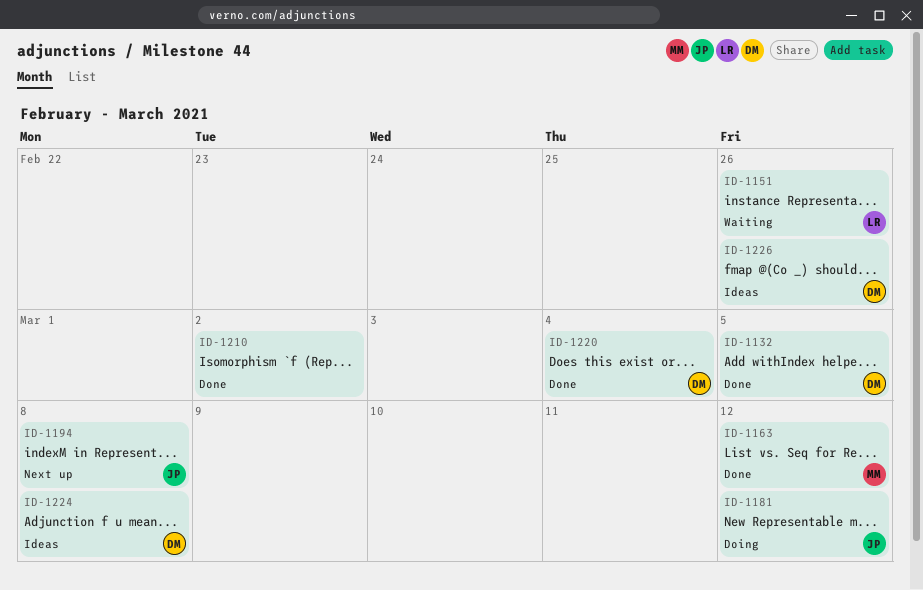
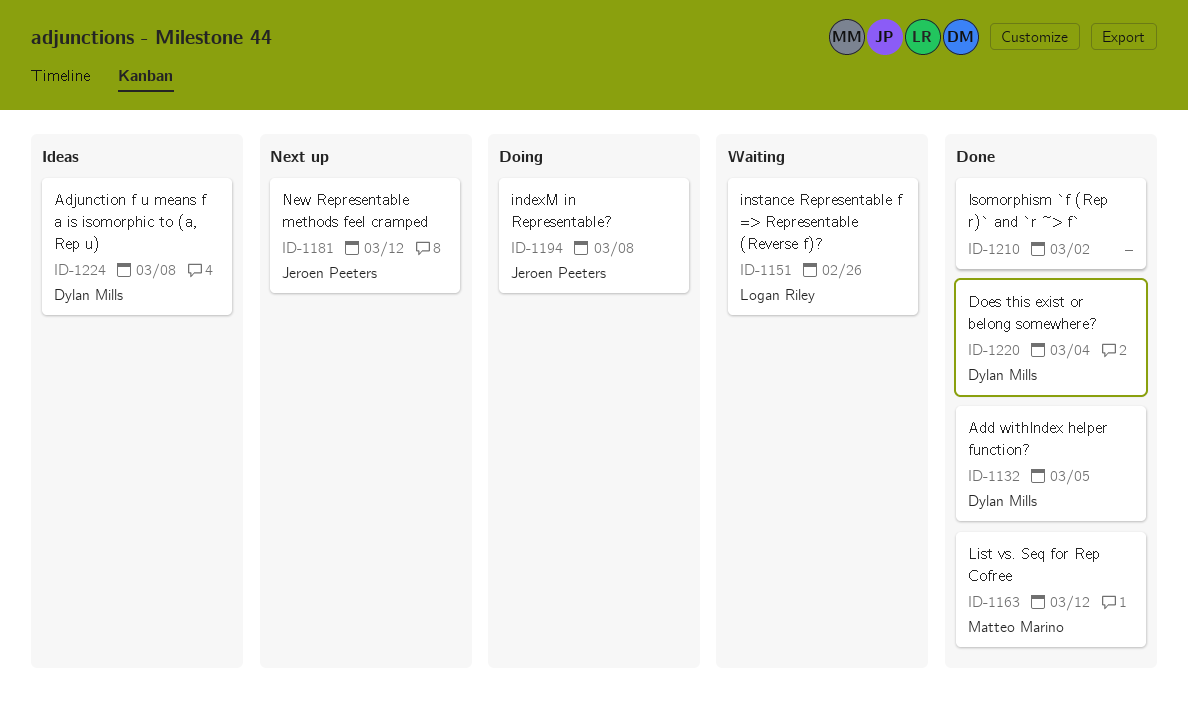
ID-1181, status: Doing -> Next up
ID-1194, status: Next up -> Doing
ID-1226: present -> none

